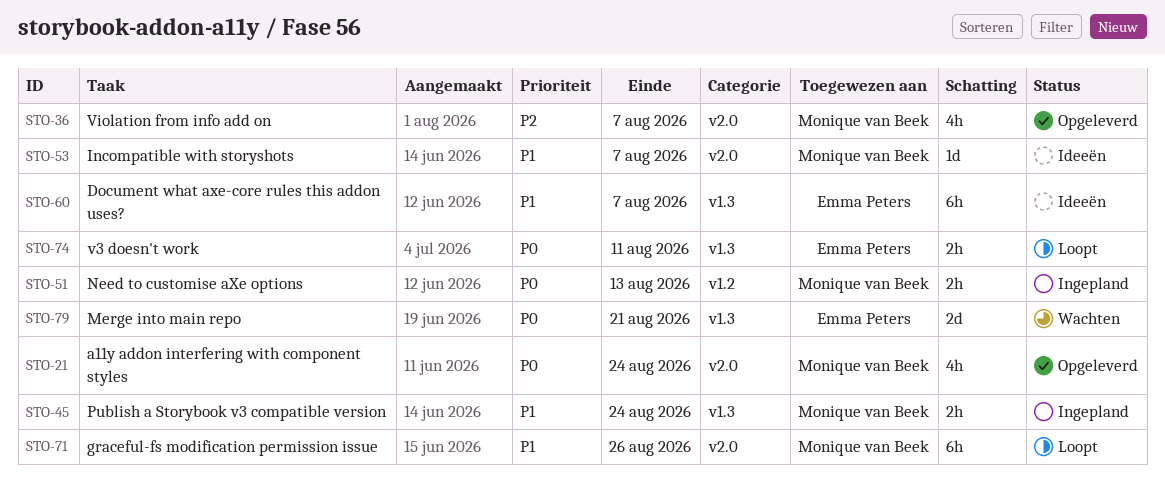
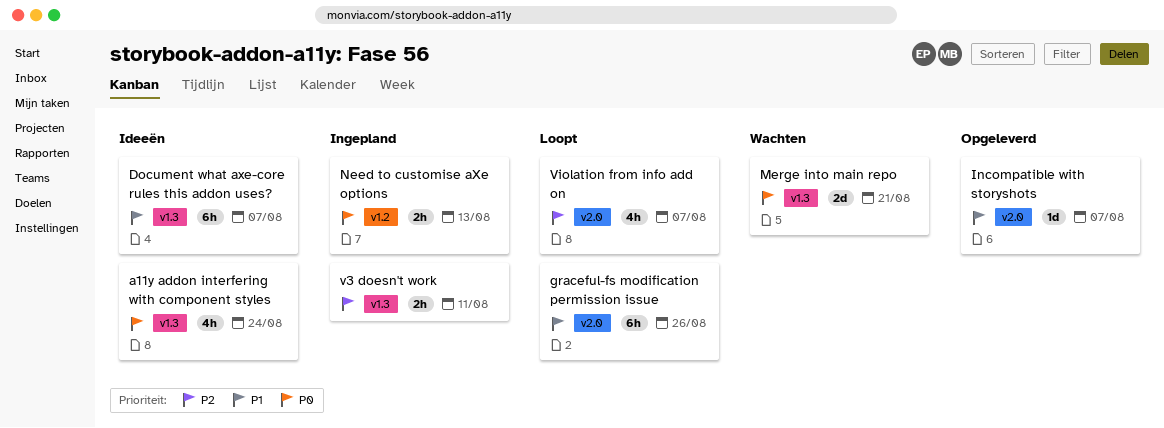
a11y addon interfering with component styles, status: Opgeleverd -> Ideeën
a11y addon interfering with component styles, label: v2.0 -> v1.3
Incompatible with storyshots, status: Ideeën -> Opgeleverd
Publish a Storybook v3 compatible version: present -> none
v3 doesn't work, status: Loopt -> Ingepland
v3 doesn't work, priority: P0 -> P2
Violation from info add on, status: Opgeleverd -> Loopt

